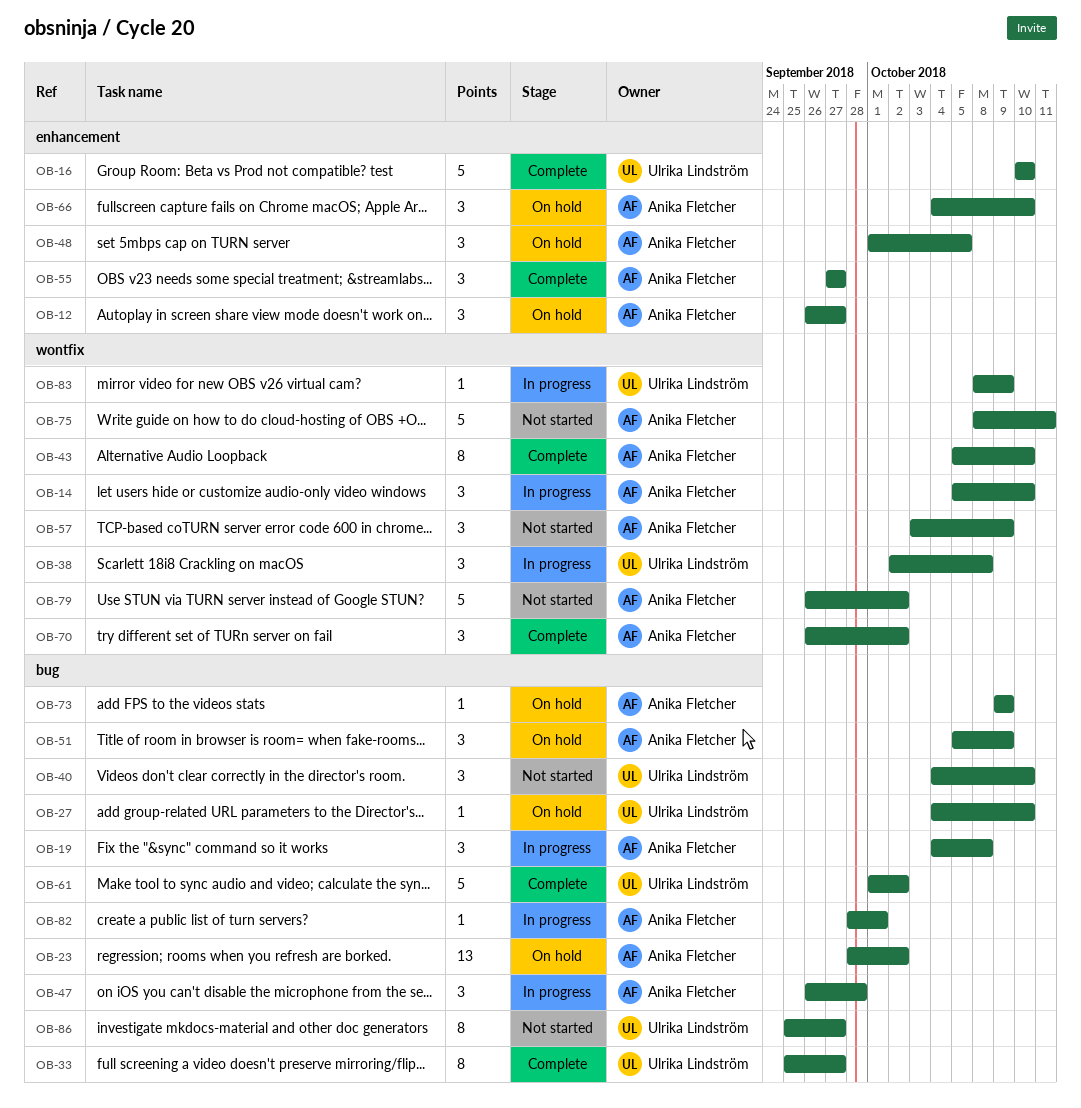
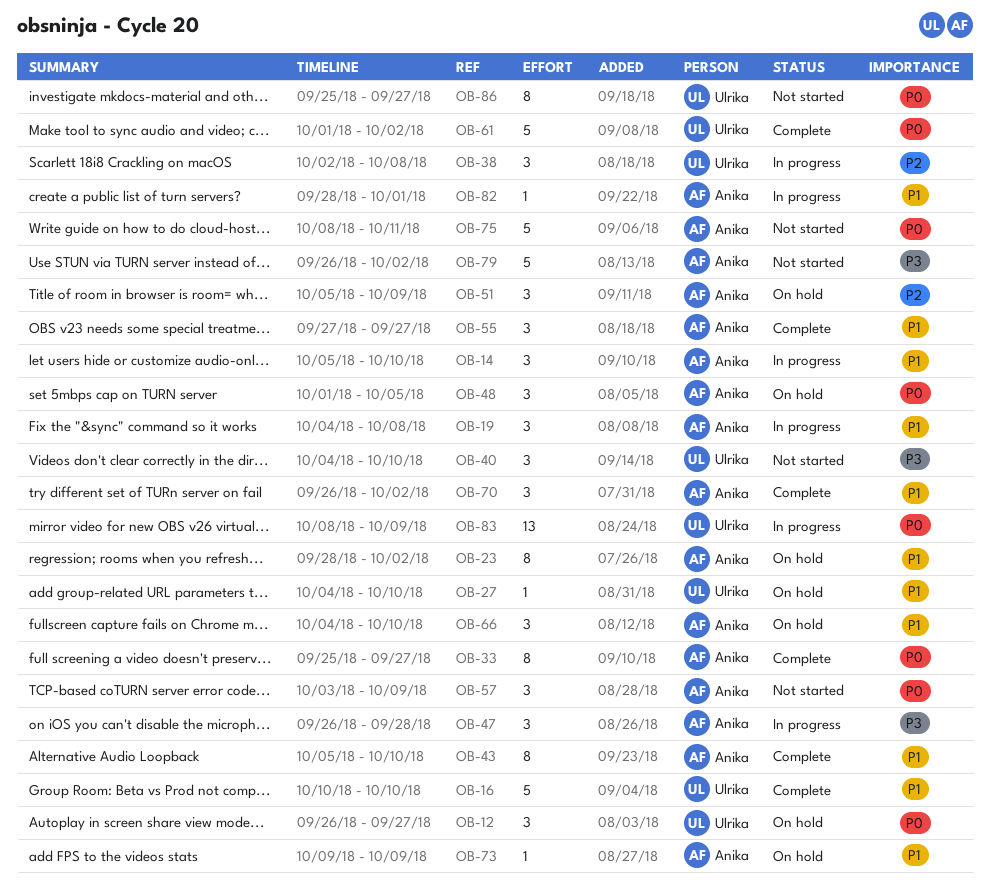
OB-12, owner: Anika Fletcher -> Ulrika Lindström
OB-23, estimate: 13 -> 8
OB-33, owner: Ulrika Lindström -> Anika Fletcher
OB-83, estimate: 1 -> 13

